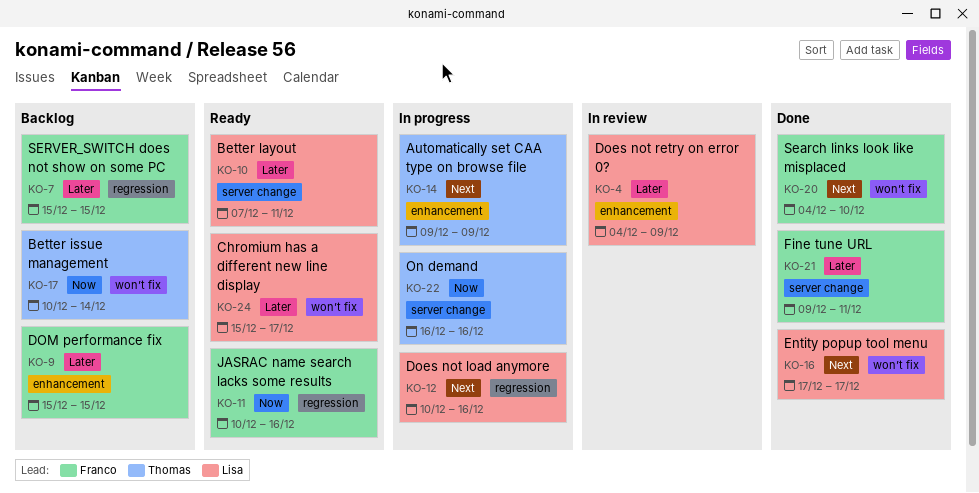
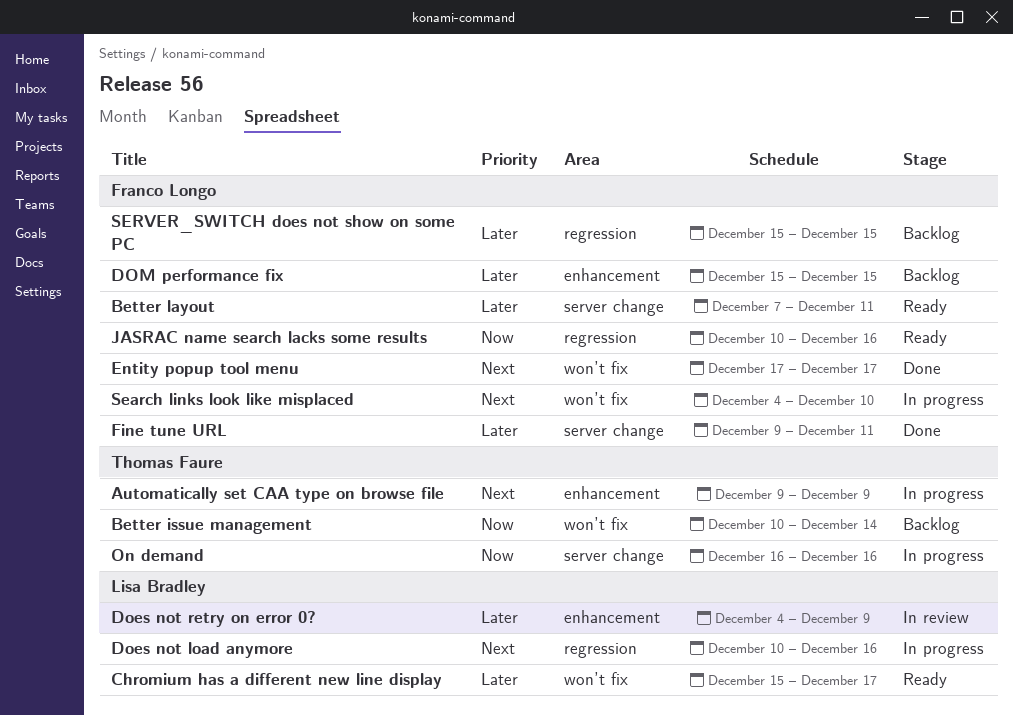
Better layout, owner: Lisa Bradley -> Franco Longo
Entity popup tool menu, owner: Lisa Bradley -> Franco Longo
Search links look like misplaced, status: Done -> In progress

